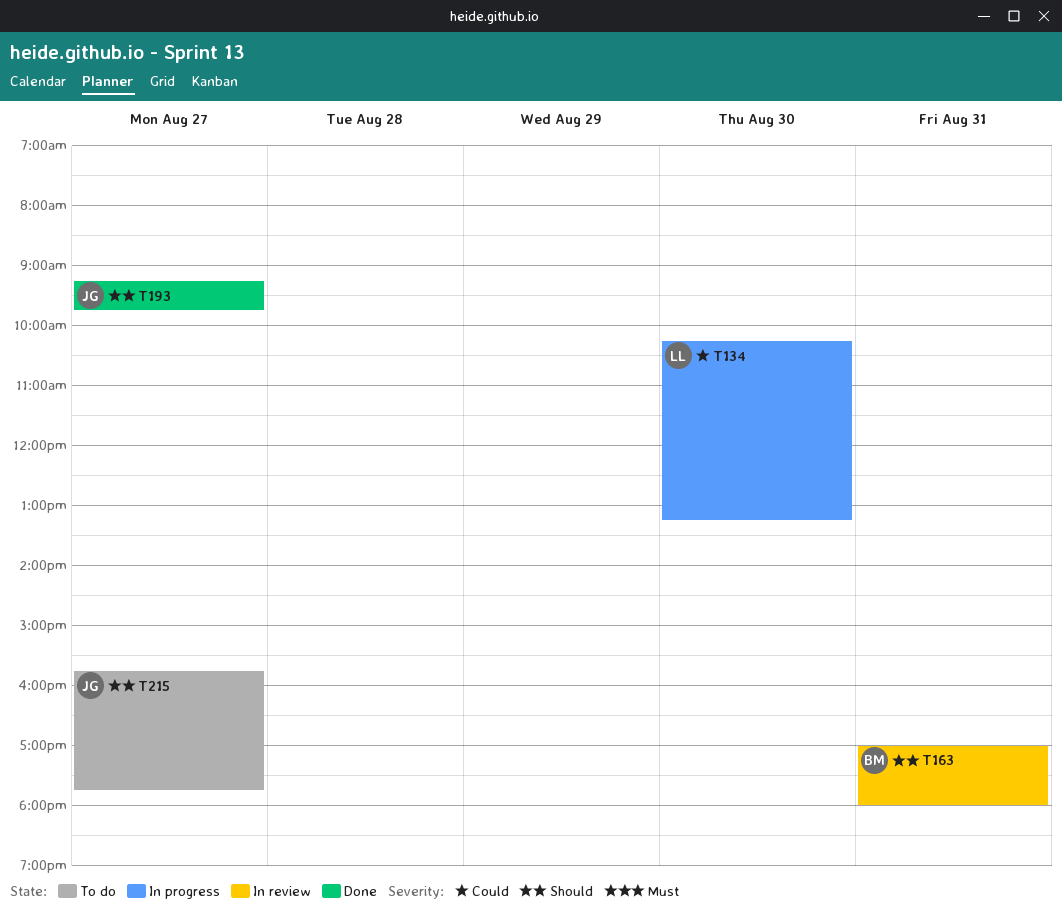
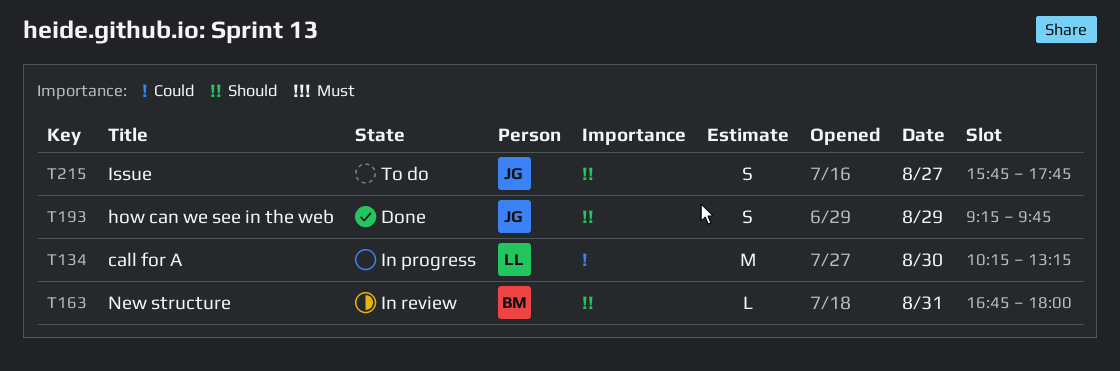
T163, begins: 17:00 -> 16:45
T193, day: Aug 27 -> Aug 29

